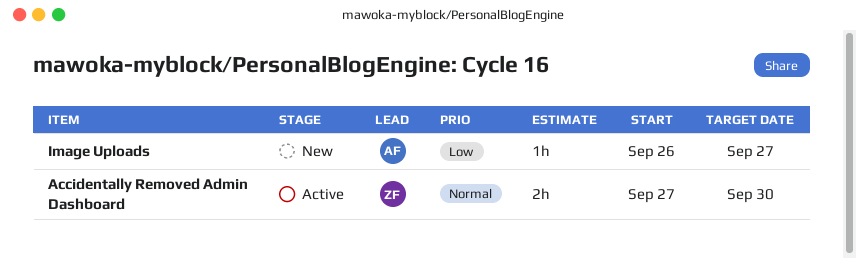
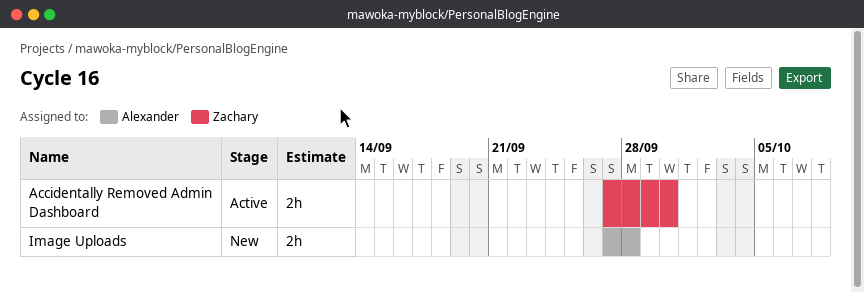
Image Uploads, estimate: 1h -> 2h
Image Uploads, start: Sep 26 -> Sep 27
Image Uploads, due: Sep 27 -> Sep 28

